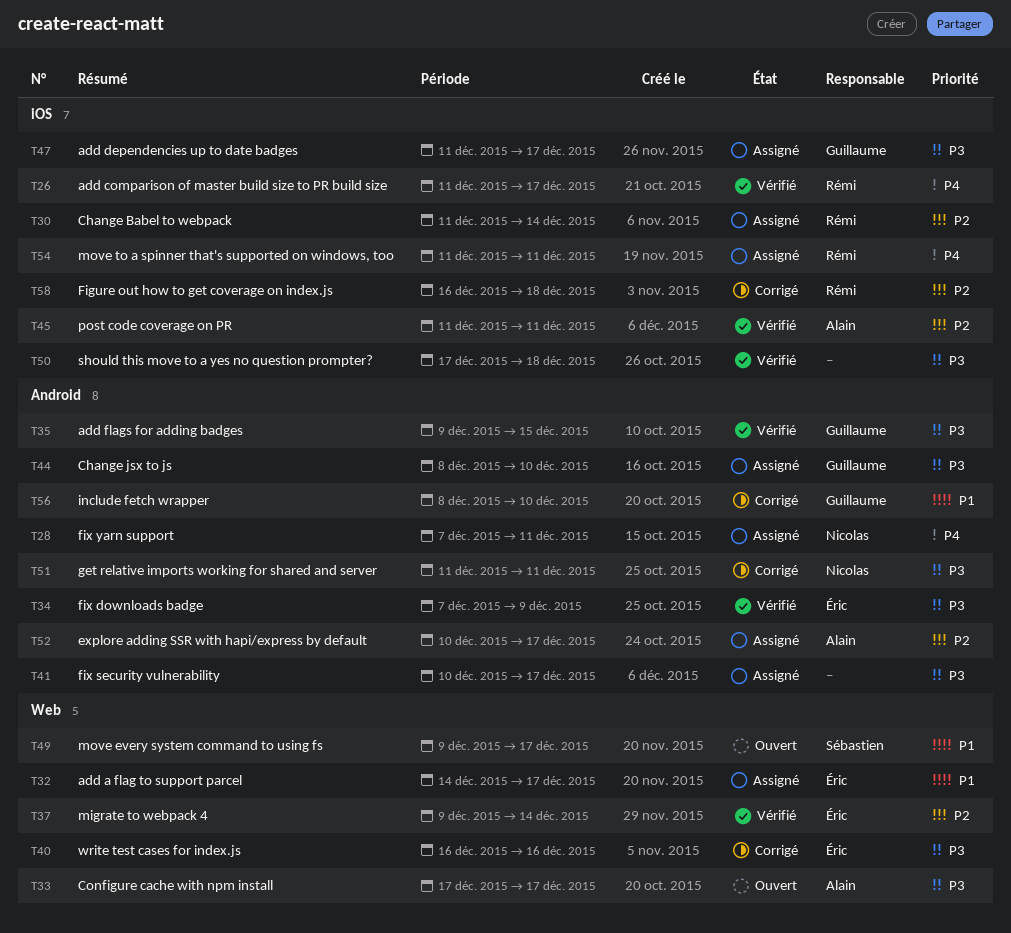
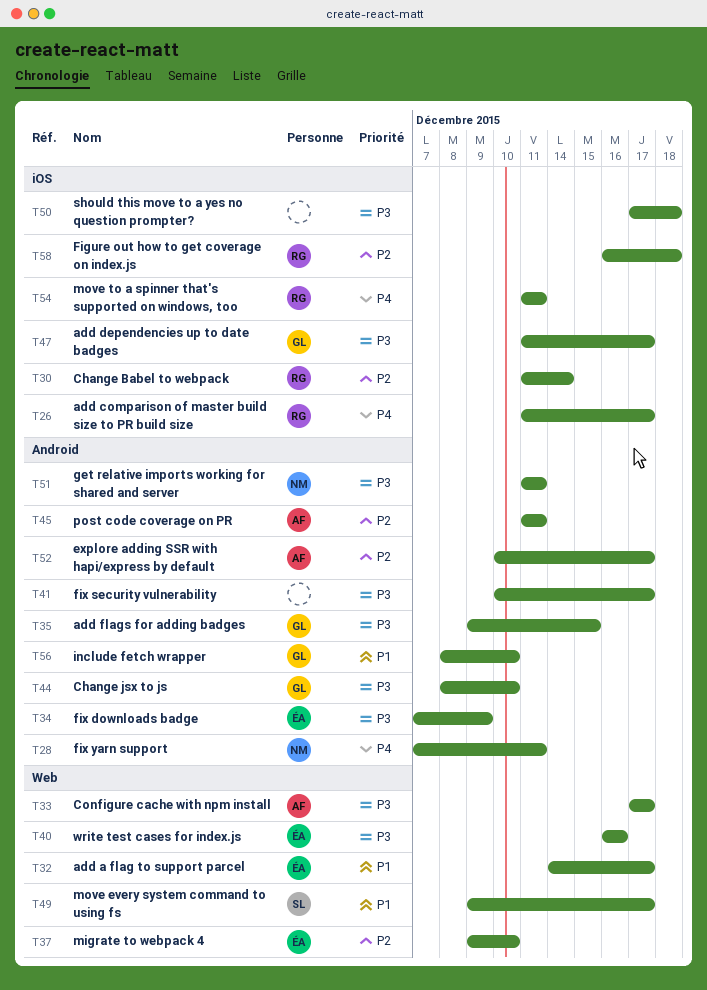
T37, due: Dec 14 -> Dec 10
T45, label: iOS -> Android

